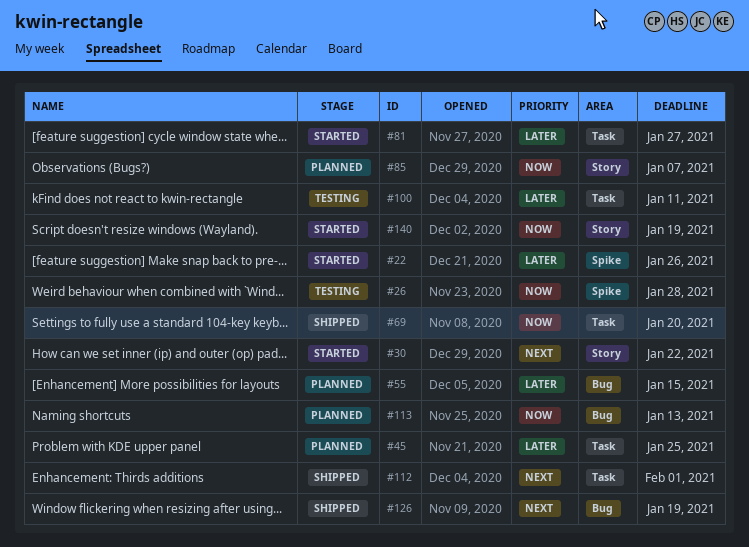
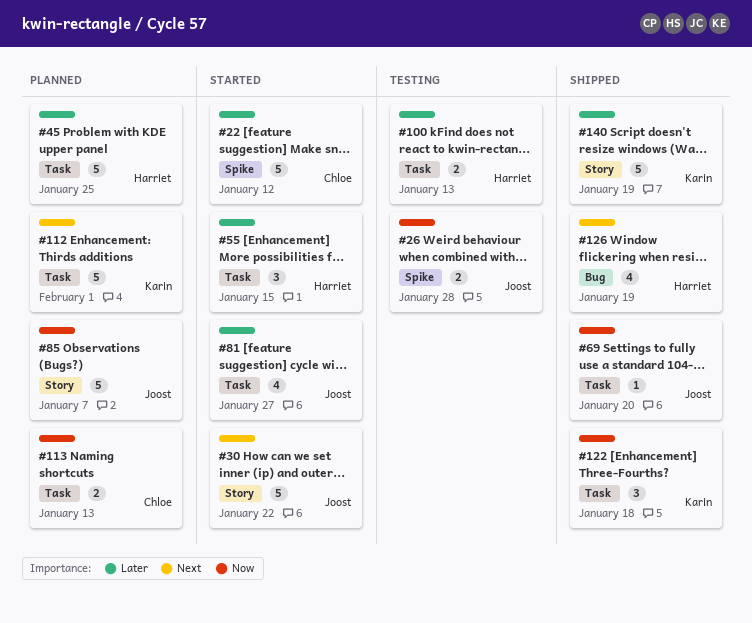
#22, due: Jan 26 -> Jan 12
#55, status: Planned -> Started
#55, label: Bug -> Task
#100, due: Jan 11 -> Jan 13
#112, status: Shipped -> Planned
#113, label: Bug -> Task
#122: none -> present
#140, status: Started -> Shipped
#140, priority: Now -> Later

